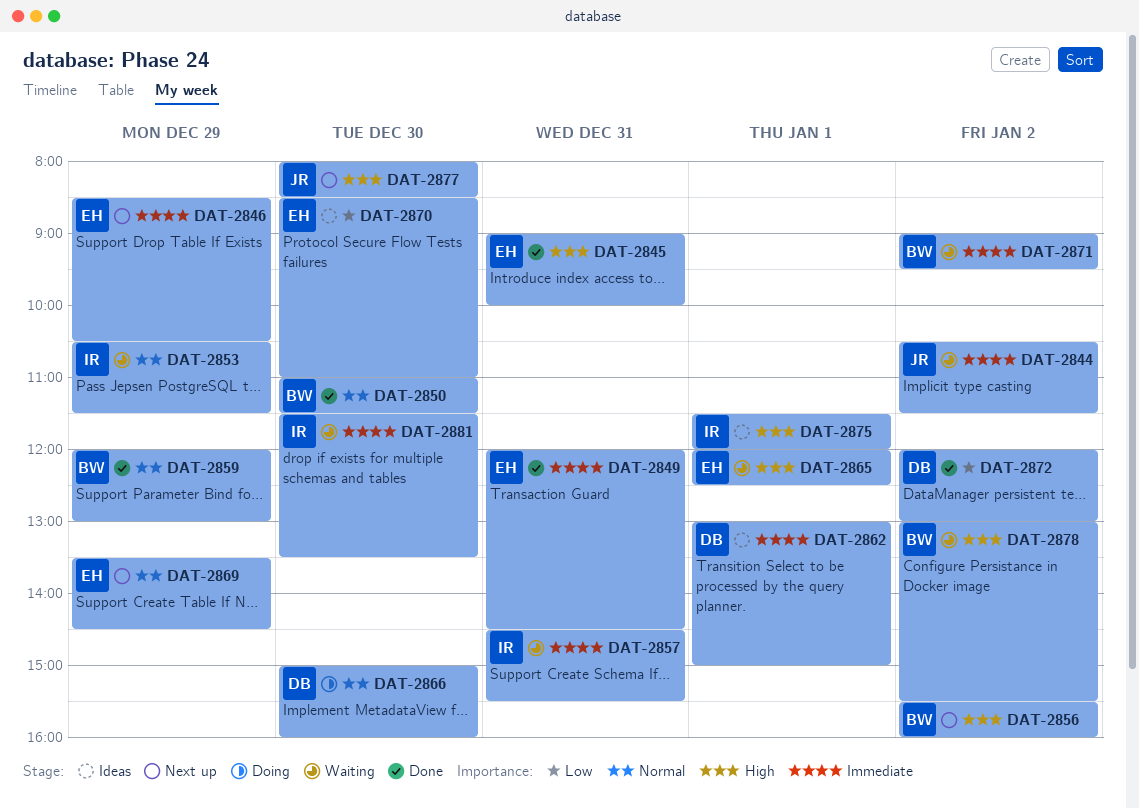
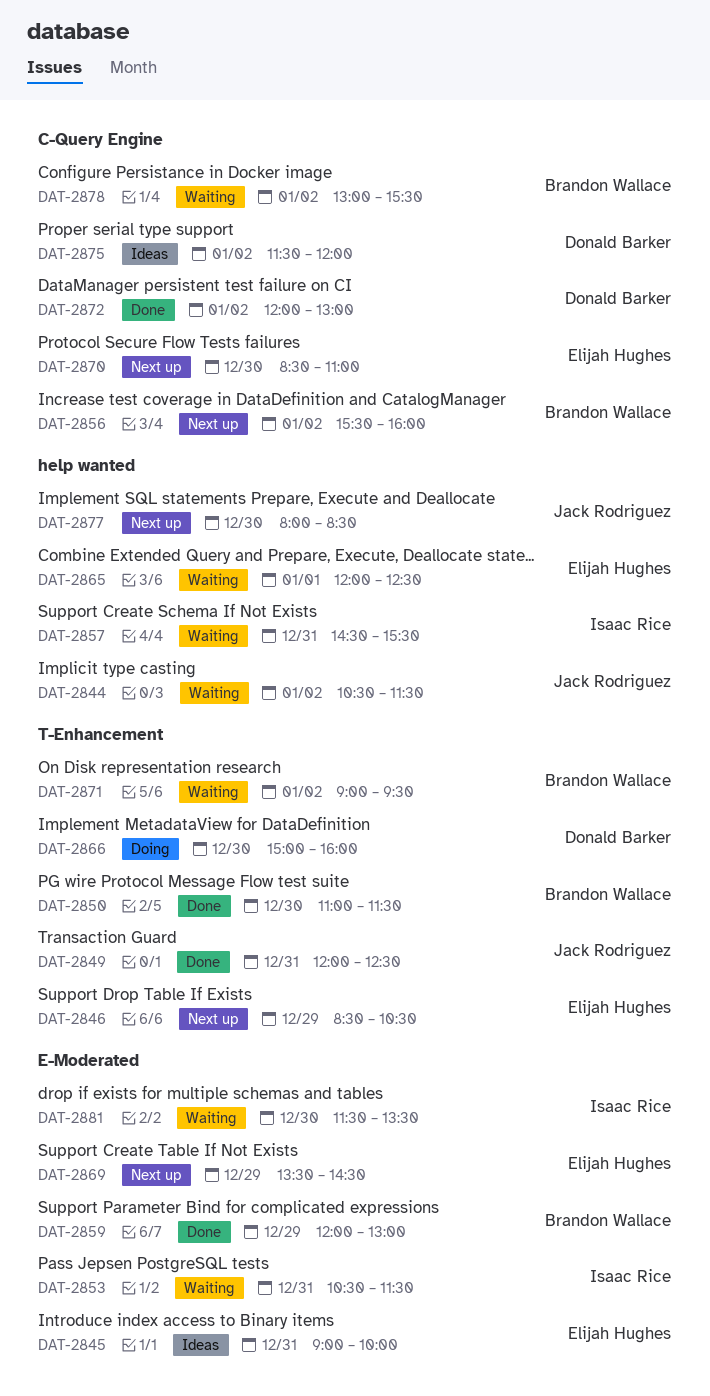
DAT-2845, status: Done -> Ideas
DAT-2849, owner: Elijah Hughes -> Jack Rodriguez
DAT-2849, ends: 14:30 -> 12:30
DAT-2853, day: Dec 29 -> Dec 31
DAT-2862: present -> none
DAT-2870, status: Ideas -> Next up
DAT-2875, owner: Isaac Rice -> Donald Barker
DAT-2875, day: Jan 1 -> Jan 2

